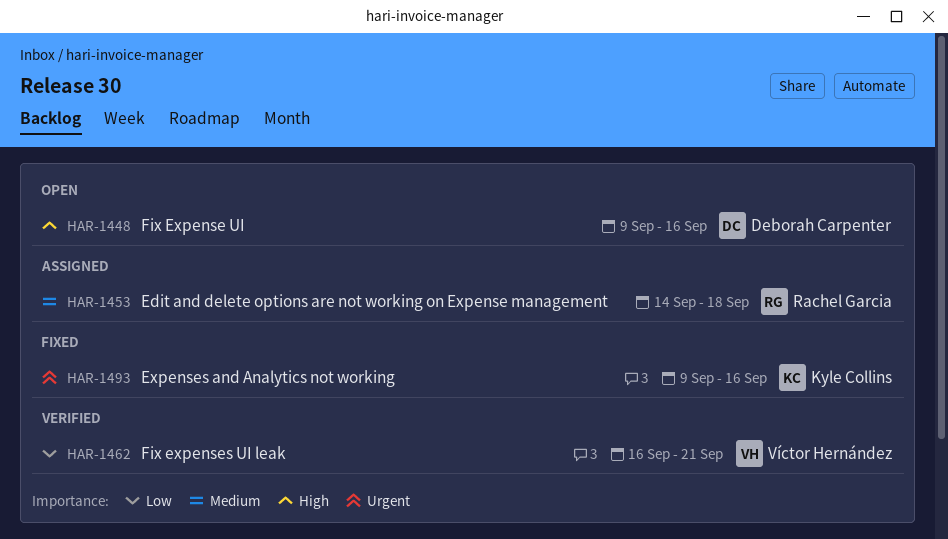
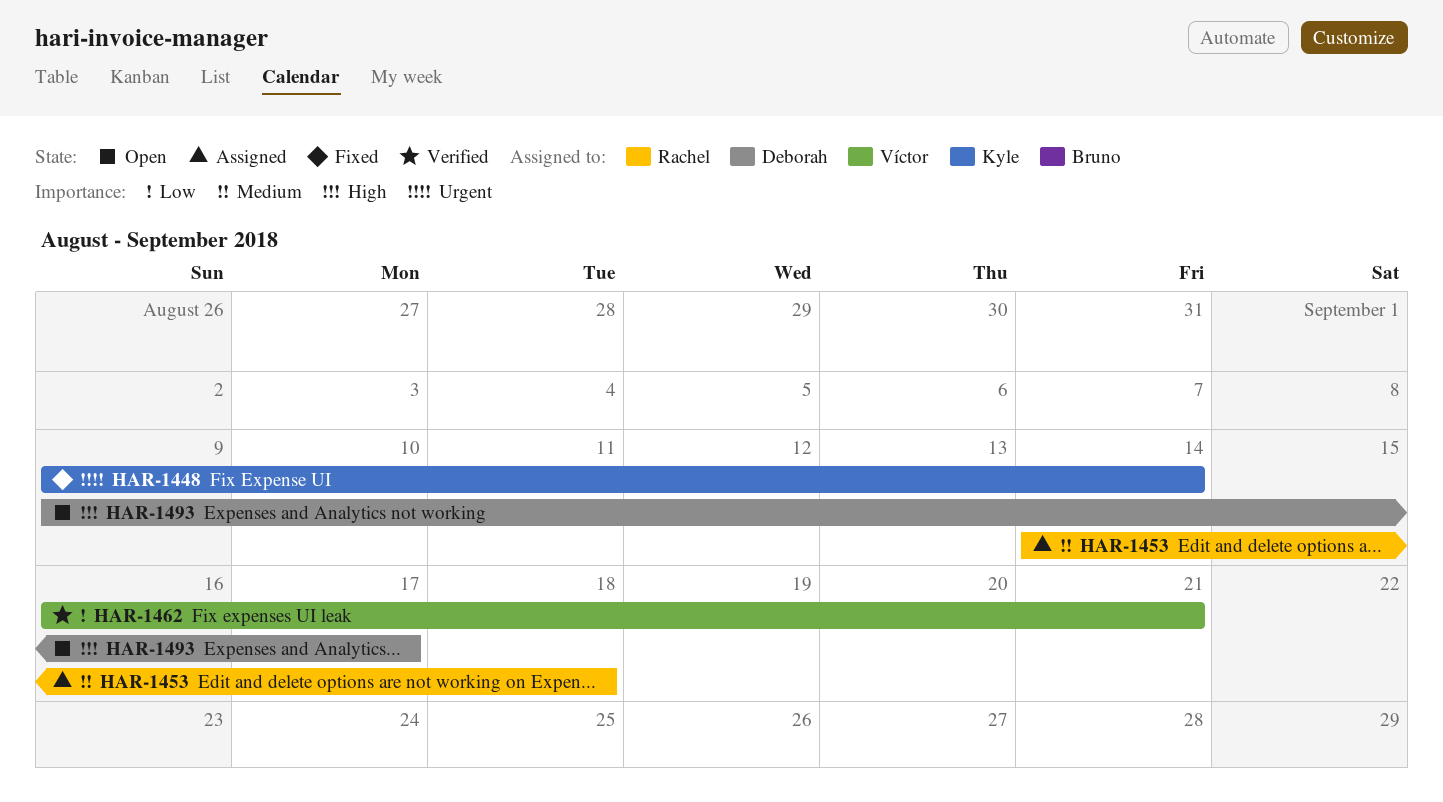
HAR-1448, status: Open -> Fixed
HAR-1448, owner: Deborah Carpenter -> Kyle Collins
HAR-1448, priority: High -> Urgent
HAR-1448, due: Sep 16 -> Sep 14
HAR-1493, status: Fixed -> Open
HAR-1493, owner: Kyle Collins -> Deborah Carpenter
HAR-1493, priority: Urgent -> High
HAR-1493, due: Sep 16 -> Sep 17

